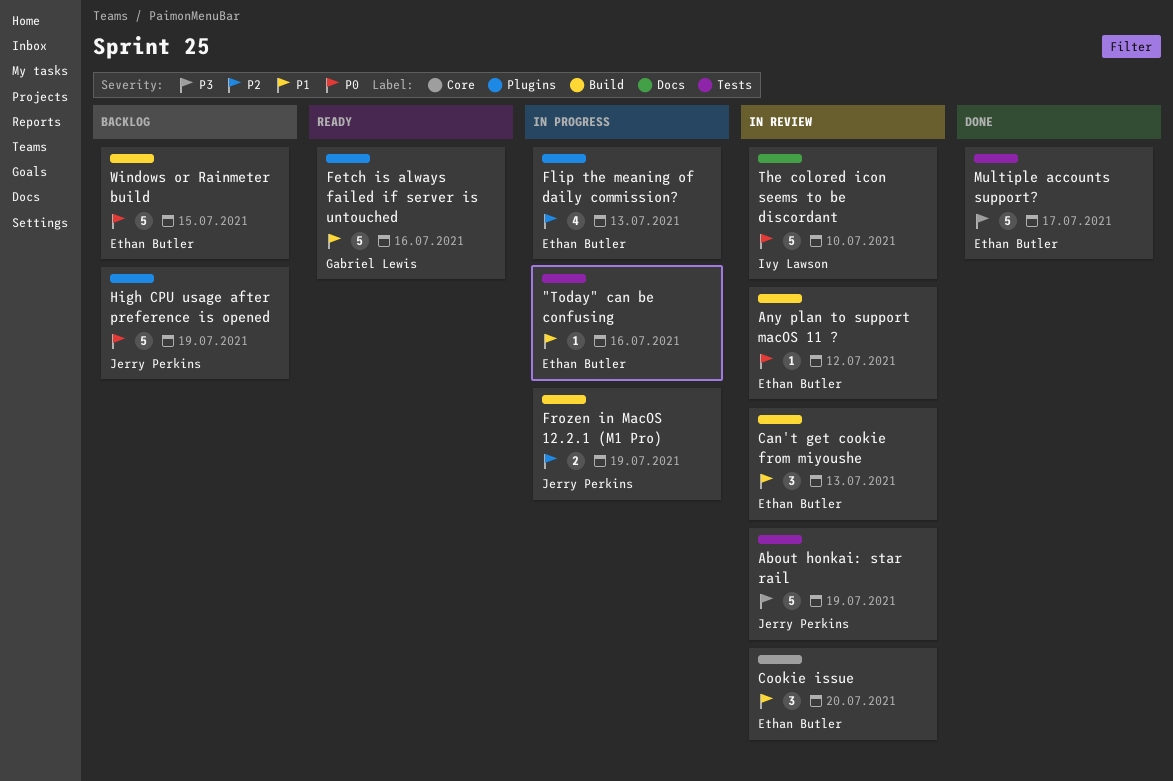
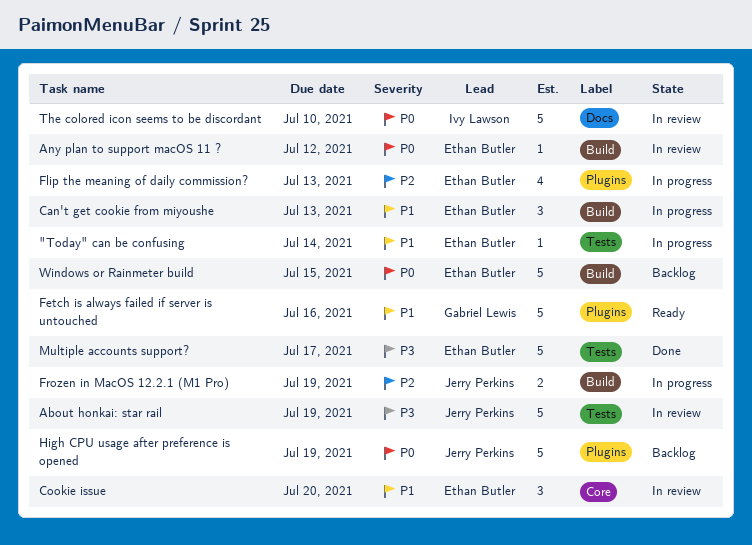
"Today" can be confusing, due: Jul 16 -> Jul 14
Can't get cookie from miyoushe, status: In review -> In progress

